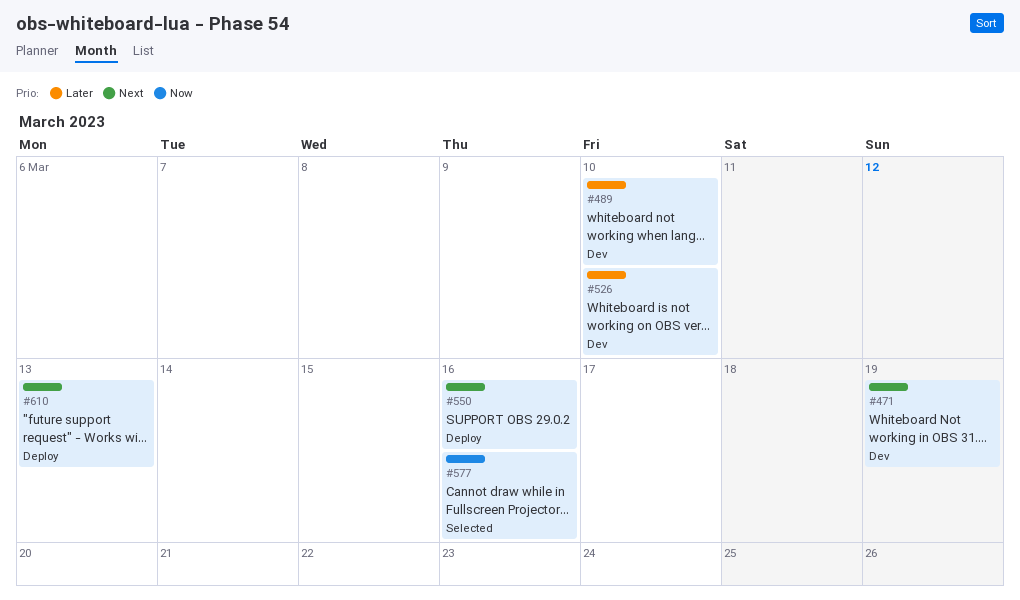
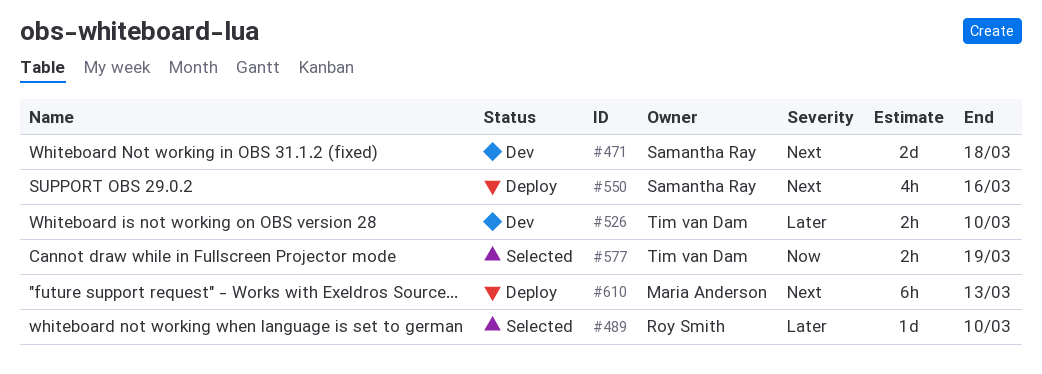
#471, due: Mar 19 -> Mar 18
#489, status: Dev -> Selected
#577, due: Mar 16 -> Mar 19

